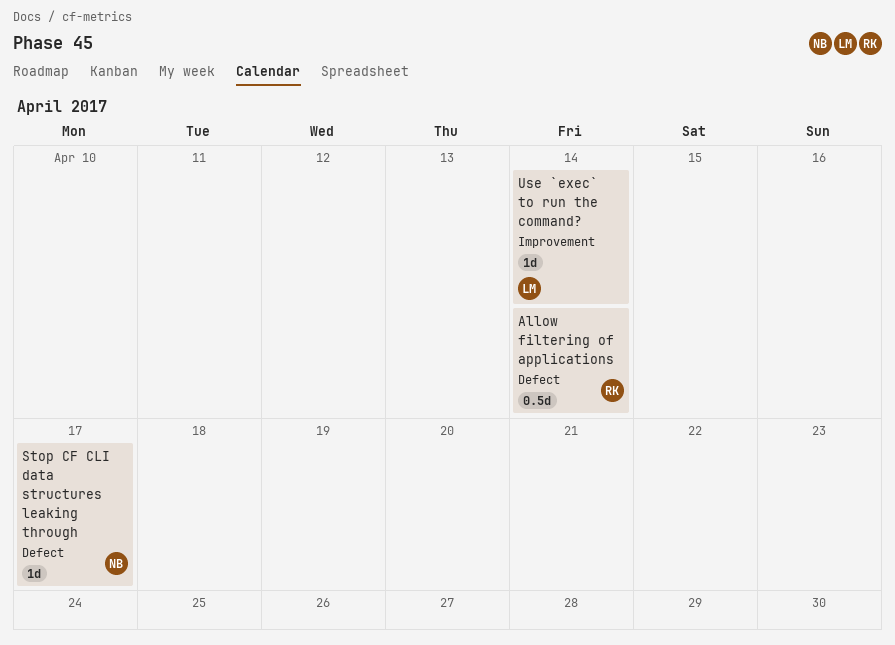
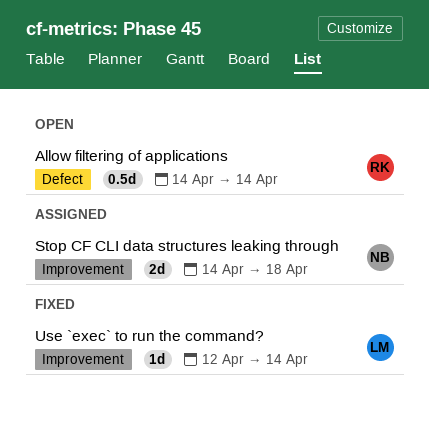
Stop CF CLI data structures leaking through, label: Defect -> Improvement
Stop CF CLI data structures leaking through, estimate: 1d -> 2d
Stop CF CLI data structures leaking through, due: Apr 17 -> Apr 18

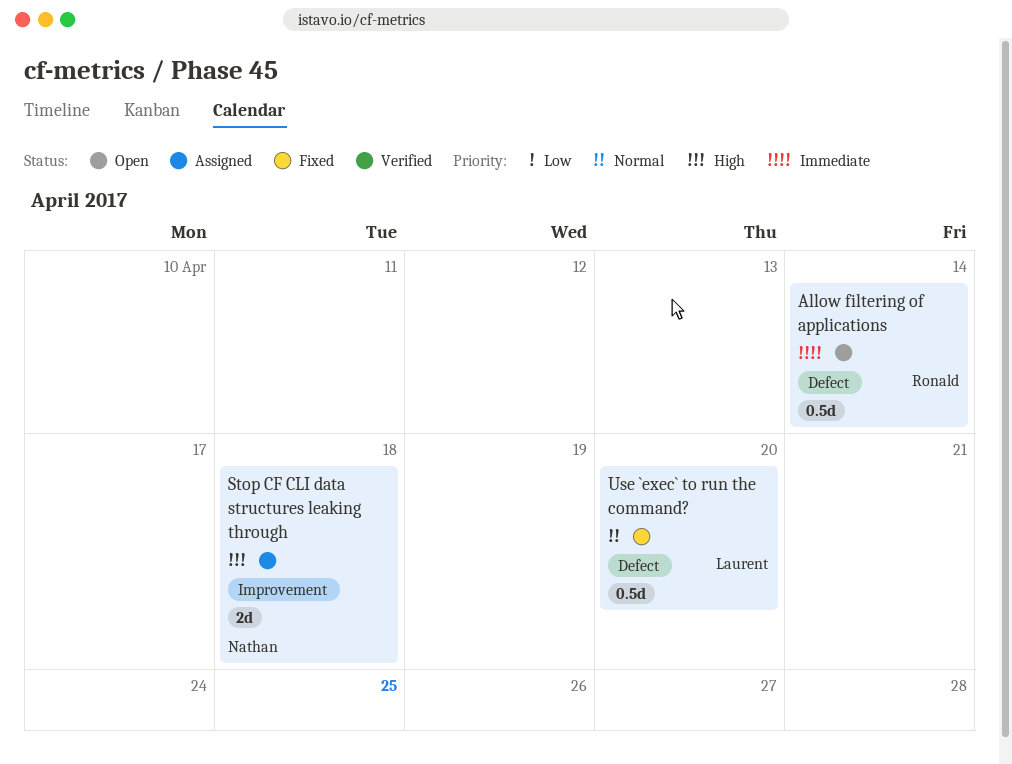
Use `exec` to run the command?, label: Improvement -> Defect
Use `exec` to run the command?, estimate: 1d -> 0.5d
Use `exec` to run the command?, due: Apr 14 -> Apr 20

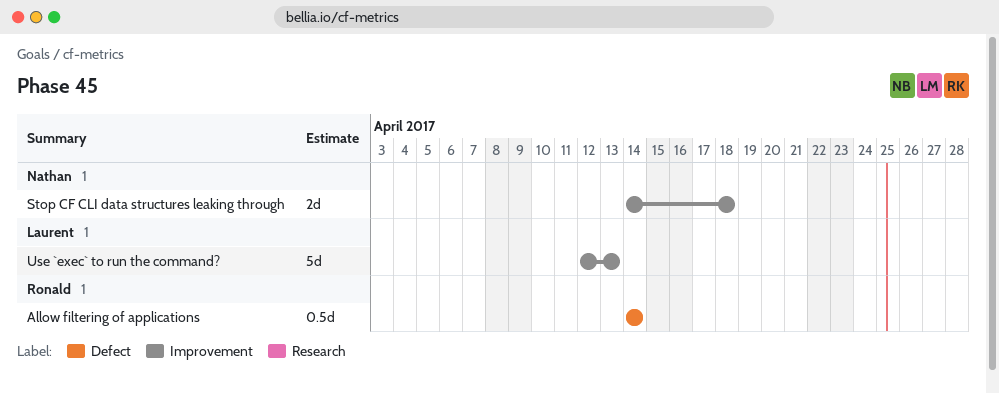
Use `exec` to run the command?, label: Defect -> Improvement
Use `exec` to run the command?, estimate: 0.5d -> 5d
Use `exec` to run the command?, due: Apr 20 -> Apr 13

